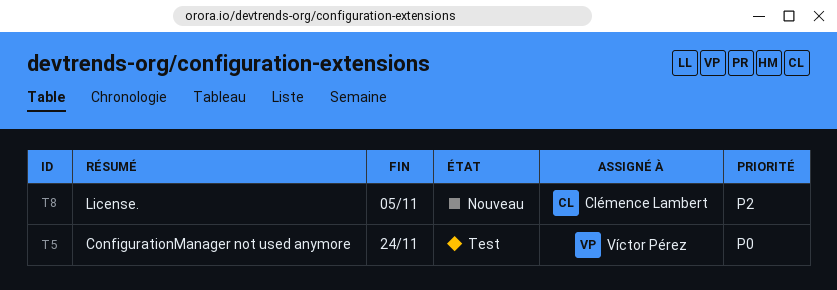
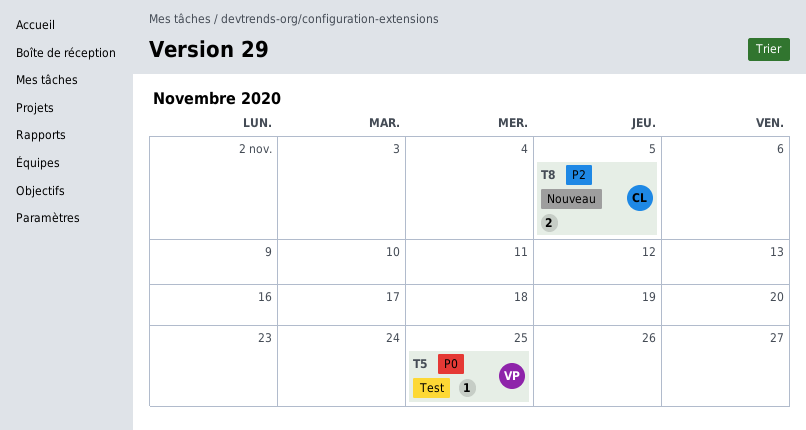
T5, due: Nov 24 -> Nov 25

